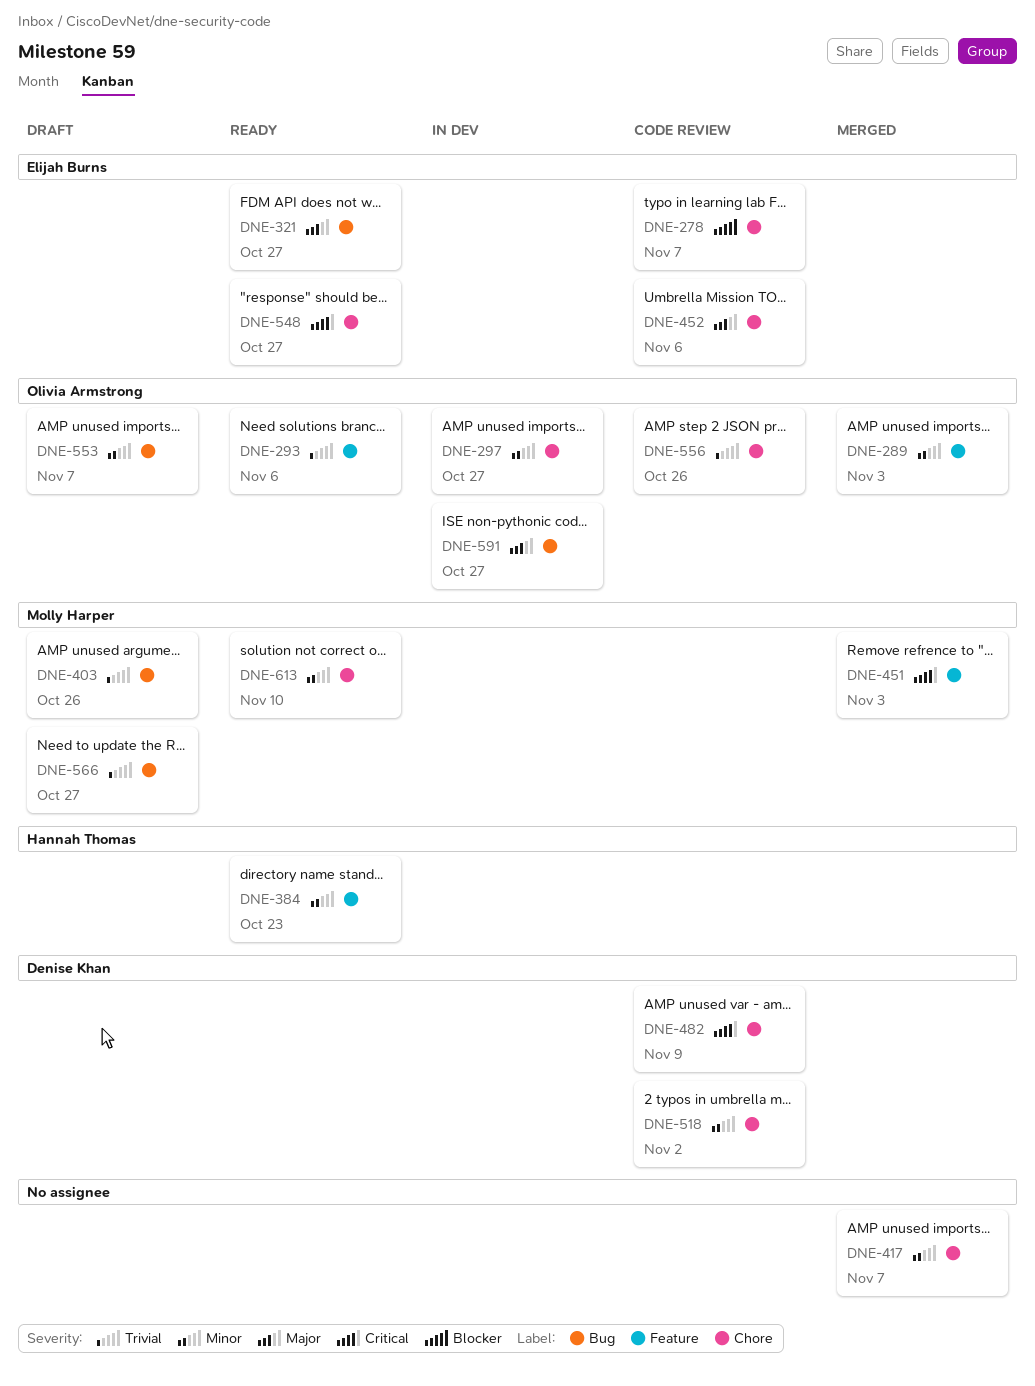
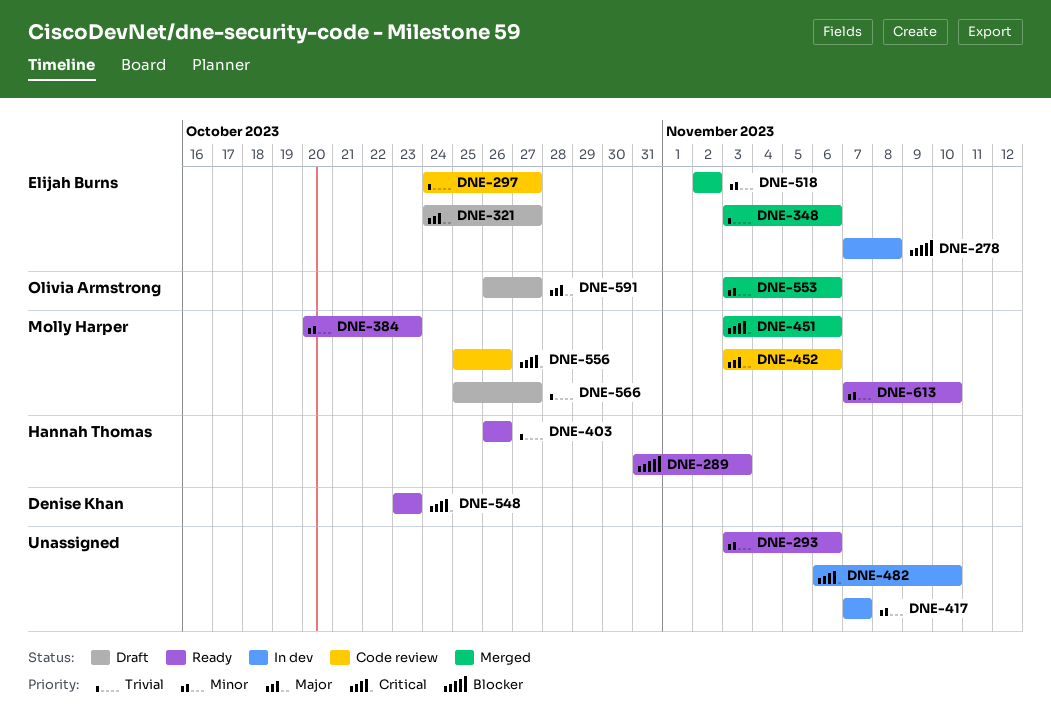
DNE-278, status: Code review -> In dev
DNE-278, due: Nov 7 -> Nov 8
DNE-289, status: Merged -> Ready
DNE-289, owner: Olivia Armstrong -> Hannah Thomas
DNE-289, priority: Minor -> Blocker
DNE-293, owner: Olivia Armstrong -> none
DNE-293, priority: Trivial -> Minor
DNE-297, status: In dev -> Code review
DNE-297, owner: Olivia Armstrong -> Elijah Burns
DNE-297, priority: Minor -> Trivial
DNE-321, status: Ready -> Draft
DNE-348: none -> present
DNE-384, owner: Hannah Thomas -> Molly Harper
DNE-403, status: Draft -> Ready
DNE-403, owner: Molly Harper -> Hannah Thomas
DNE-417, status: Merged -> In dev
DNE-451, due: Nov 3 -> Nov 6
DNE-452, owner: Elijah Burns -> Molly Harper
DNE-482, status: Code review -> In dev
DNE-482, owner: Denise Khan -> none
DNE-482, due: Nov 9 -> Nov 10
DNE-518, status: Code review -> Merged
DNE-518, owner: Denise Khan -> Elijah Burns
DNE-548, owner: Elijah Burns -> Denise Khan
DNE-548, due: Oct 27 -> Oct 23
DNE-553, status: Draft -> Merged
DNE-553, due: Nov 7 -> Nov 6
DNE-556, owner: Olivia Armstrong -> Molly Harper
DNE-556, priority: Trivial -> Critical
DNE-591, status: In dev -> Draft

